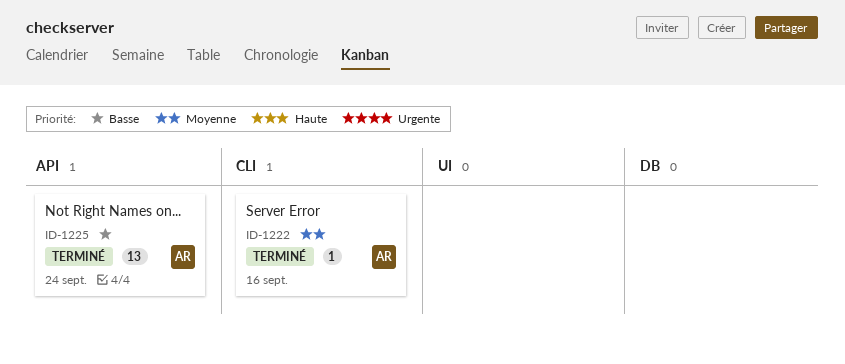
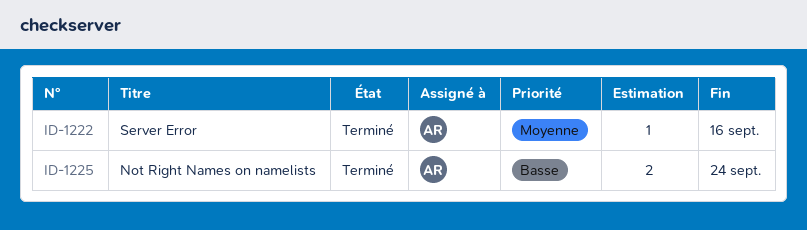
ID-1225, estimate: 13 -> 2

